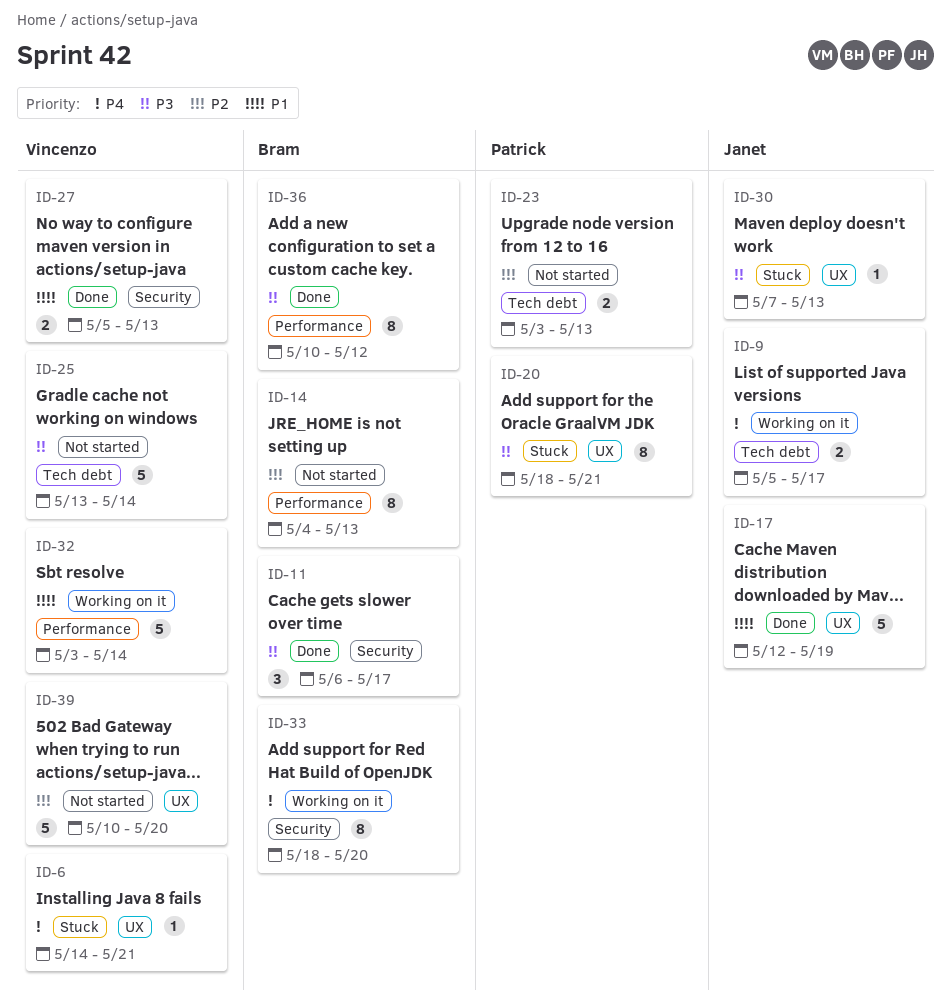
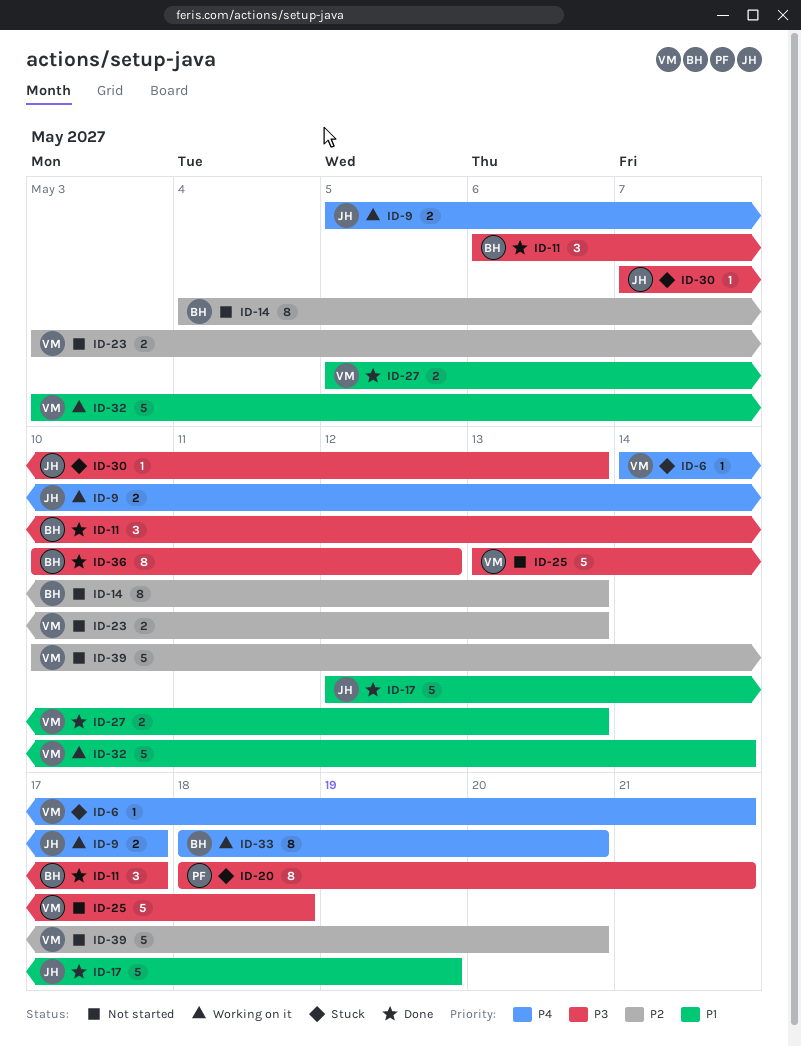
ID-23, owner: Patrick -> Vincenzo
ID-25, due: May 14 -> May 18

